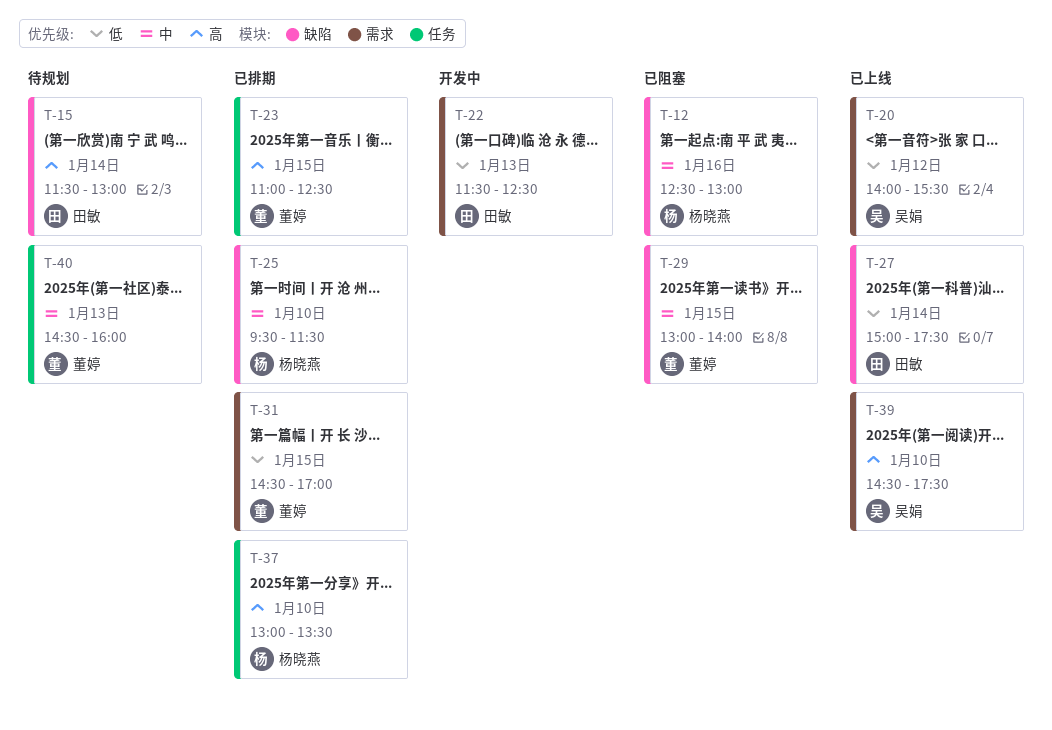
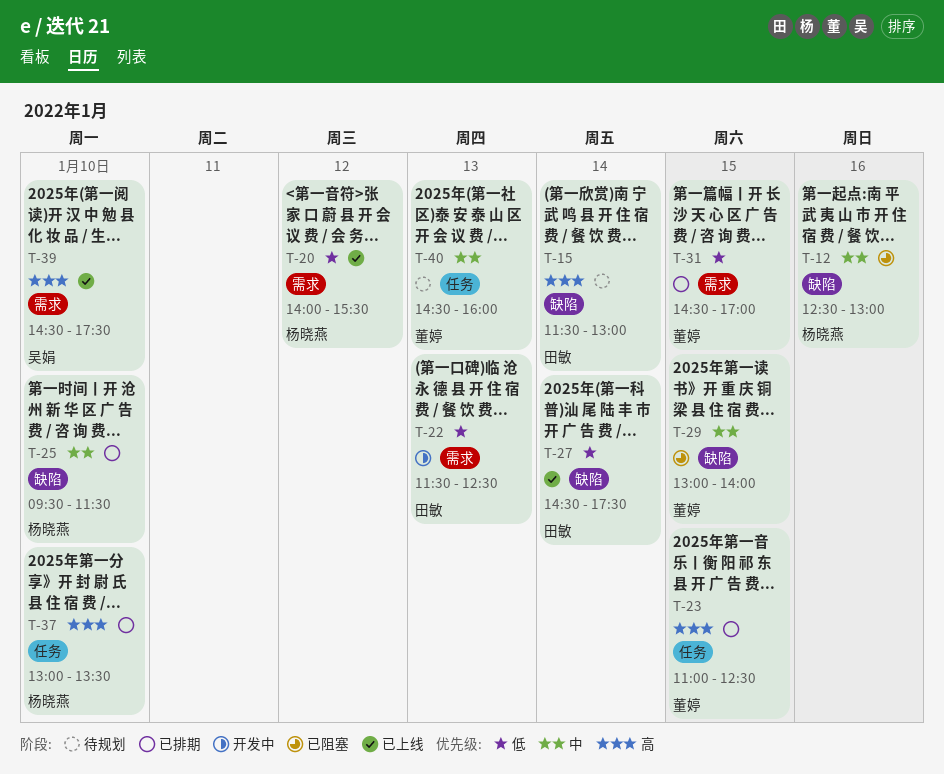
T-20, owner: 吴娟 -> 杨晓燕
T-27, begins: 15:00 -> 14:30

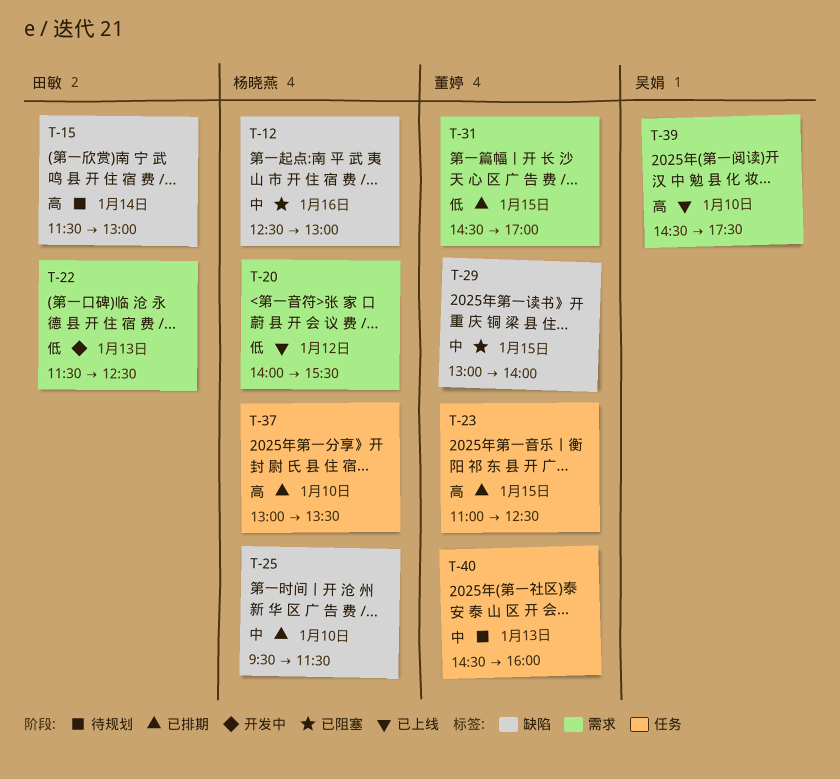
T-27: present -> none

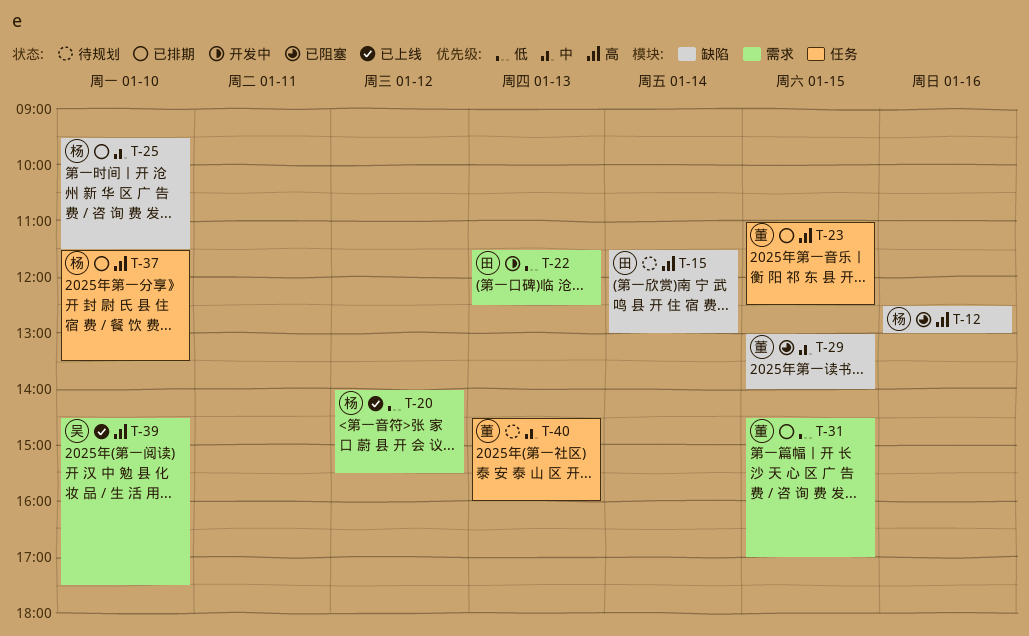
T-12, priority: 中 -> 高
T-37, begins: 13:00 -> 11:30

